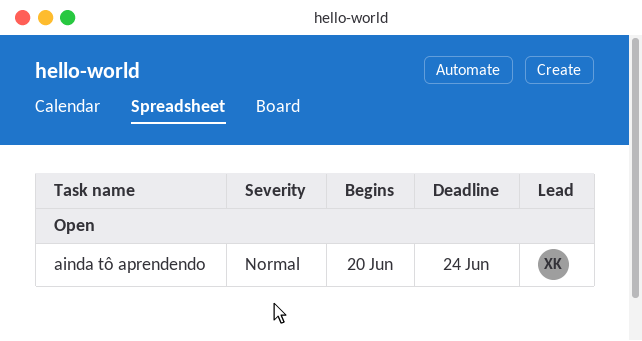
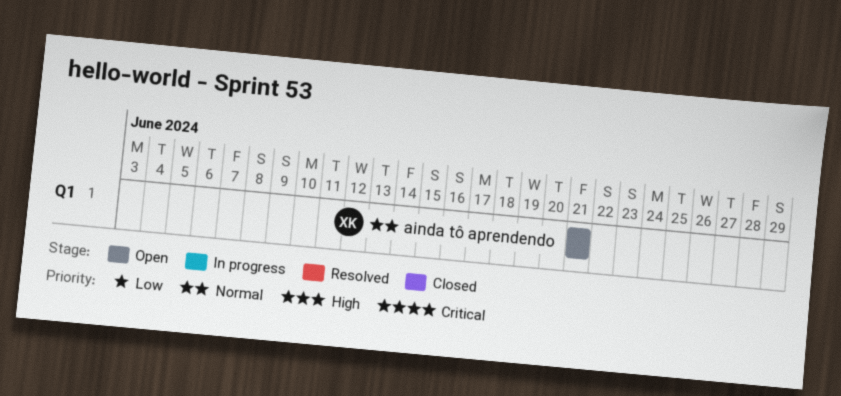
ainda tô aprendendo, start: Jun 20 -> Jun 21
ainda tô aprendendo, due: Jun 24 -> Jun 21

